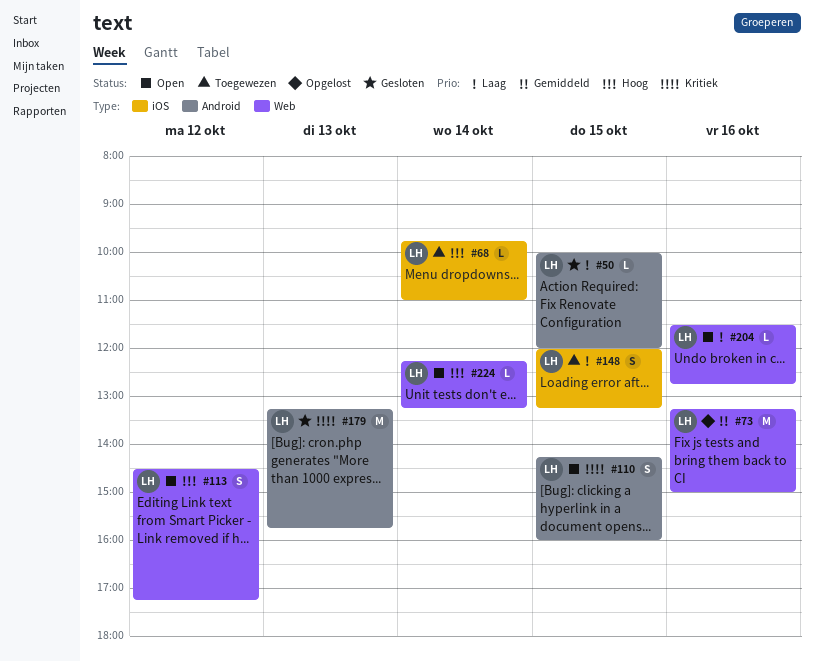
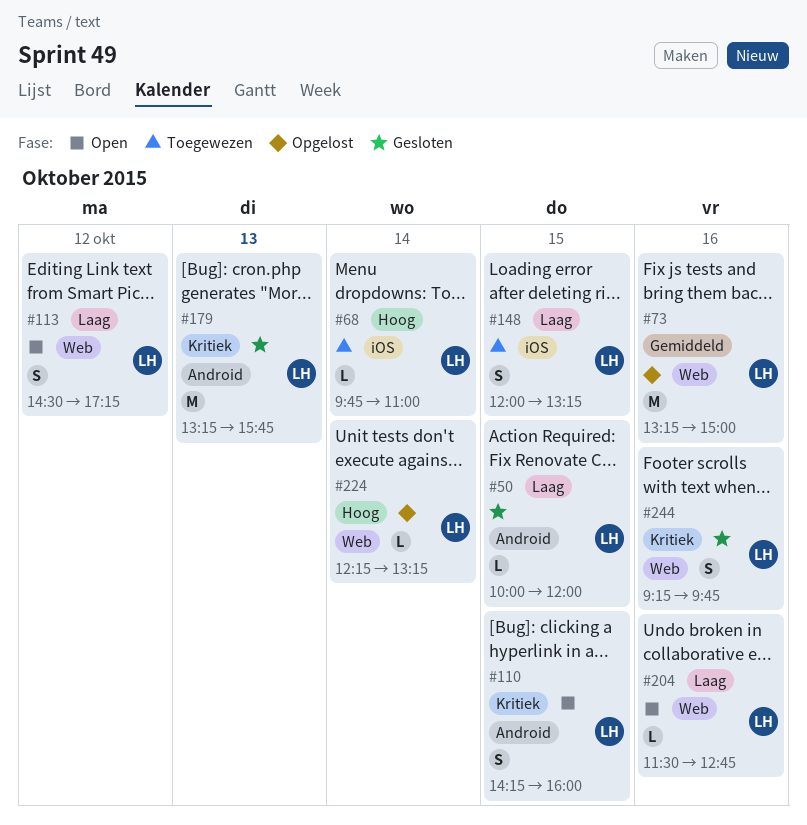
#113, priority: Hoog -> Laag
#224, status: Open -> Opgelost
#244: none -> present

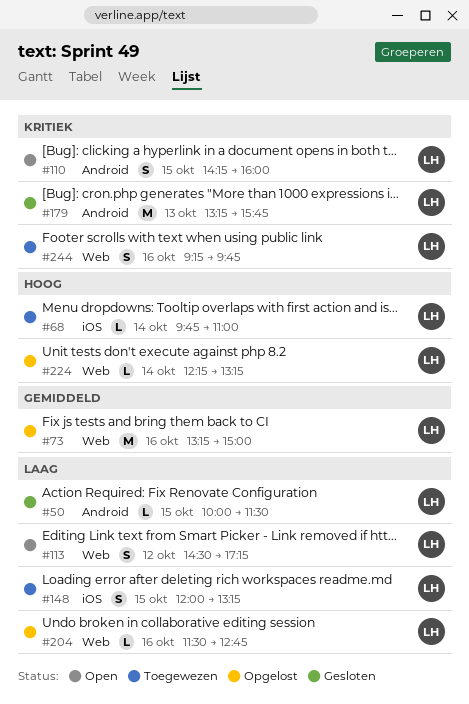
#50, ends: 12:00 -> 11:30
#204, status: Open -> Opgelost
#244, status: Gesloten -> Toegewezen

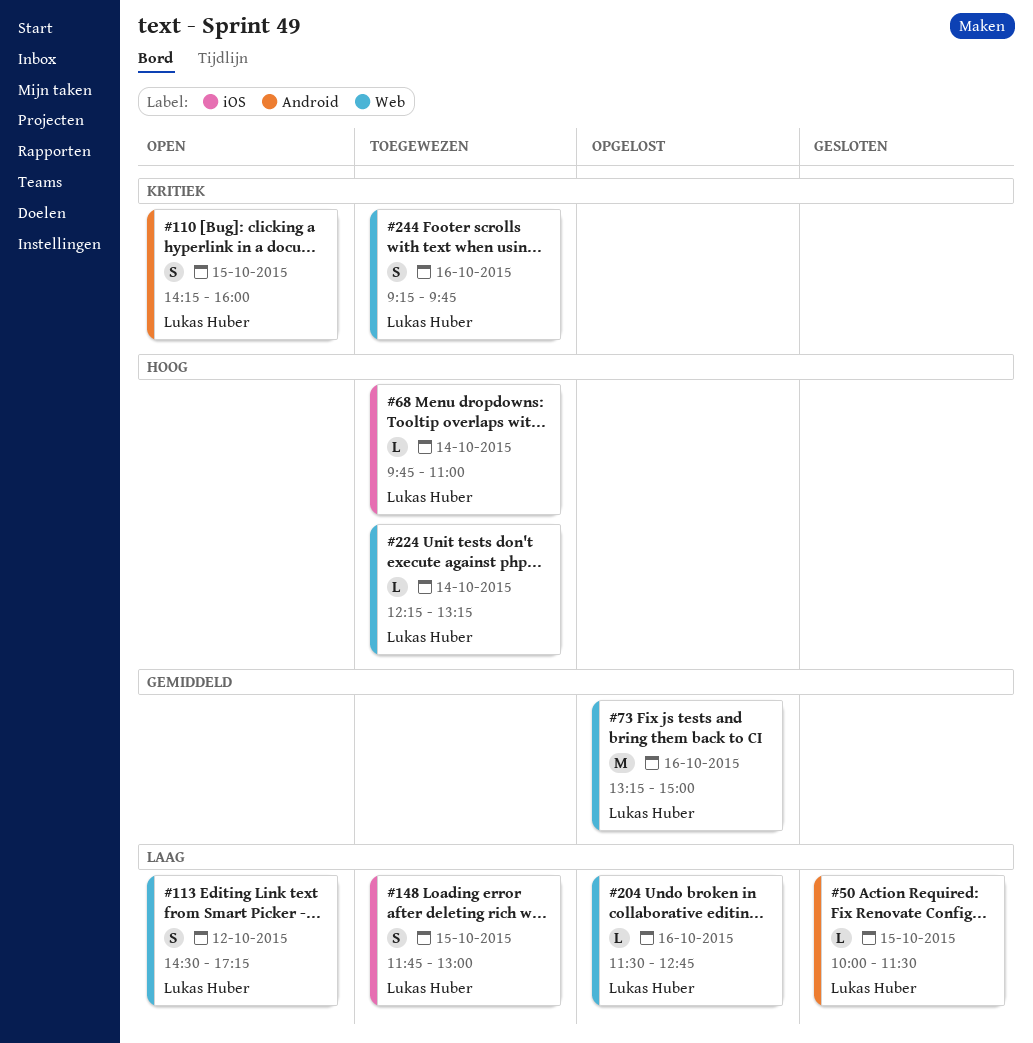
#148, begins: 12:00 -> 11:45
#148, ends: 13:15 -> 13:00
#179: present -> none
#224, status: Opgelost -> Toegewezen

